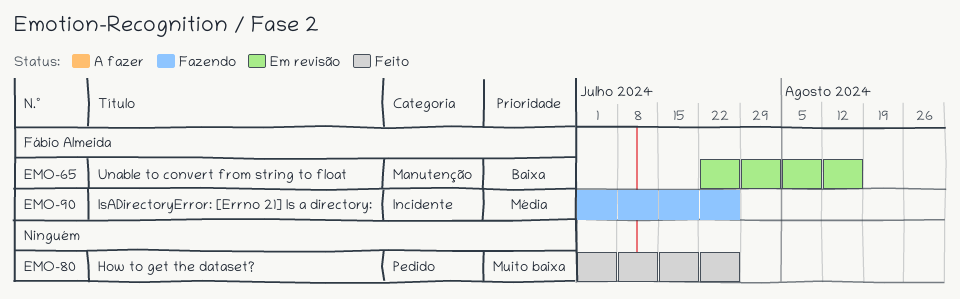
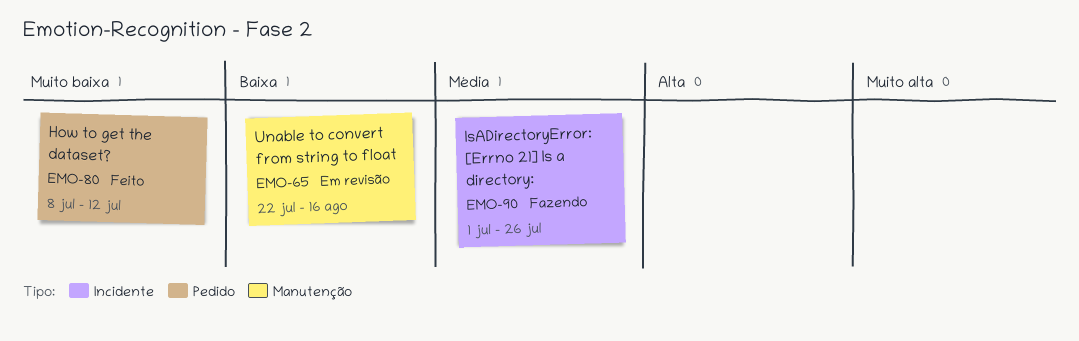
EMO-80, start: Jul 1 -> Jul 8
EMO-80, due: Jul 26 -> Jul 12

